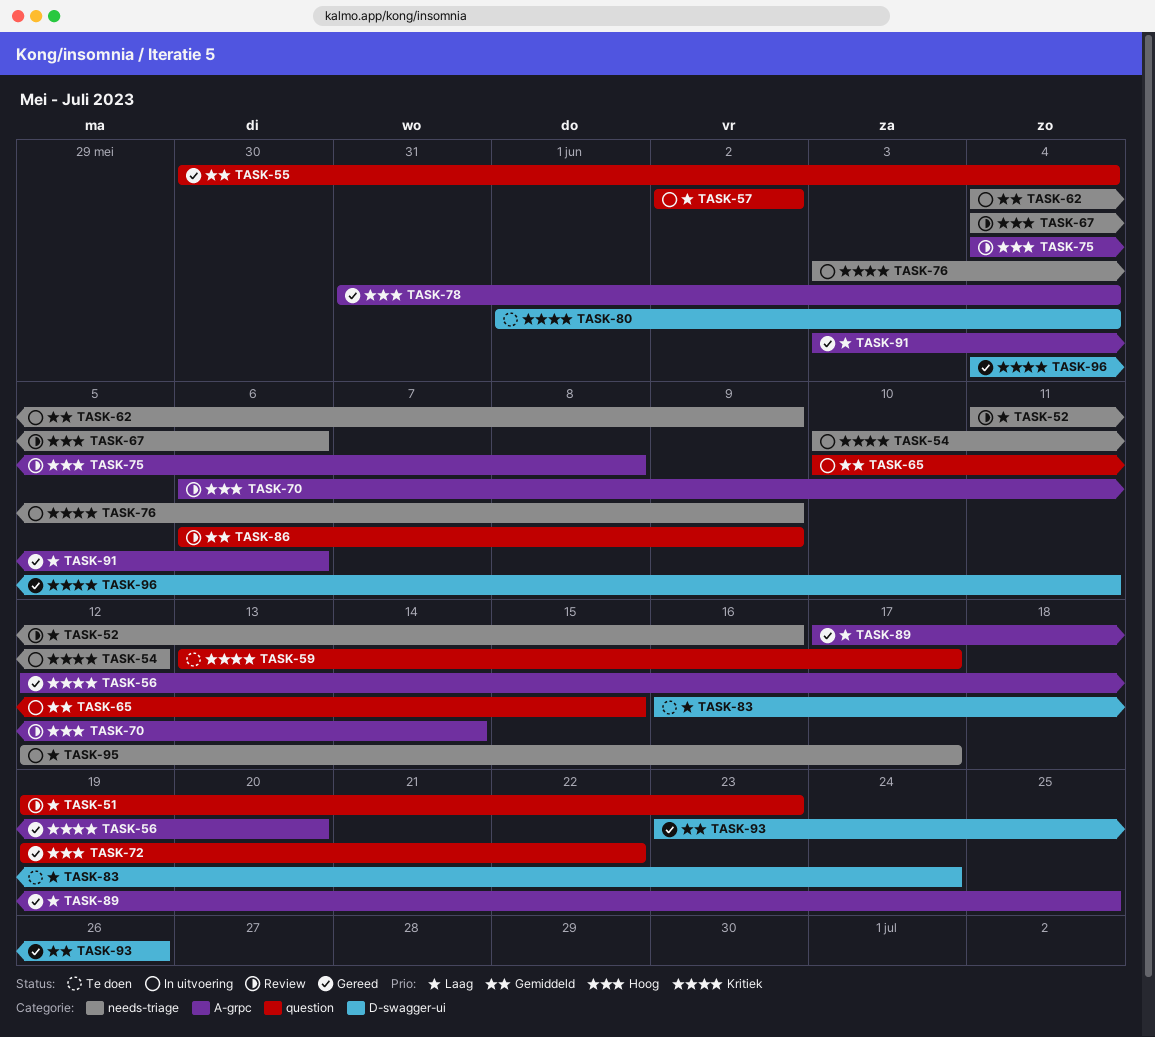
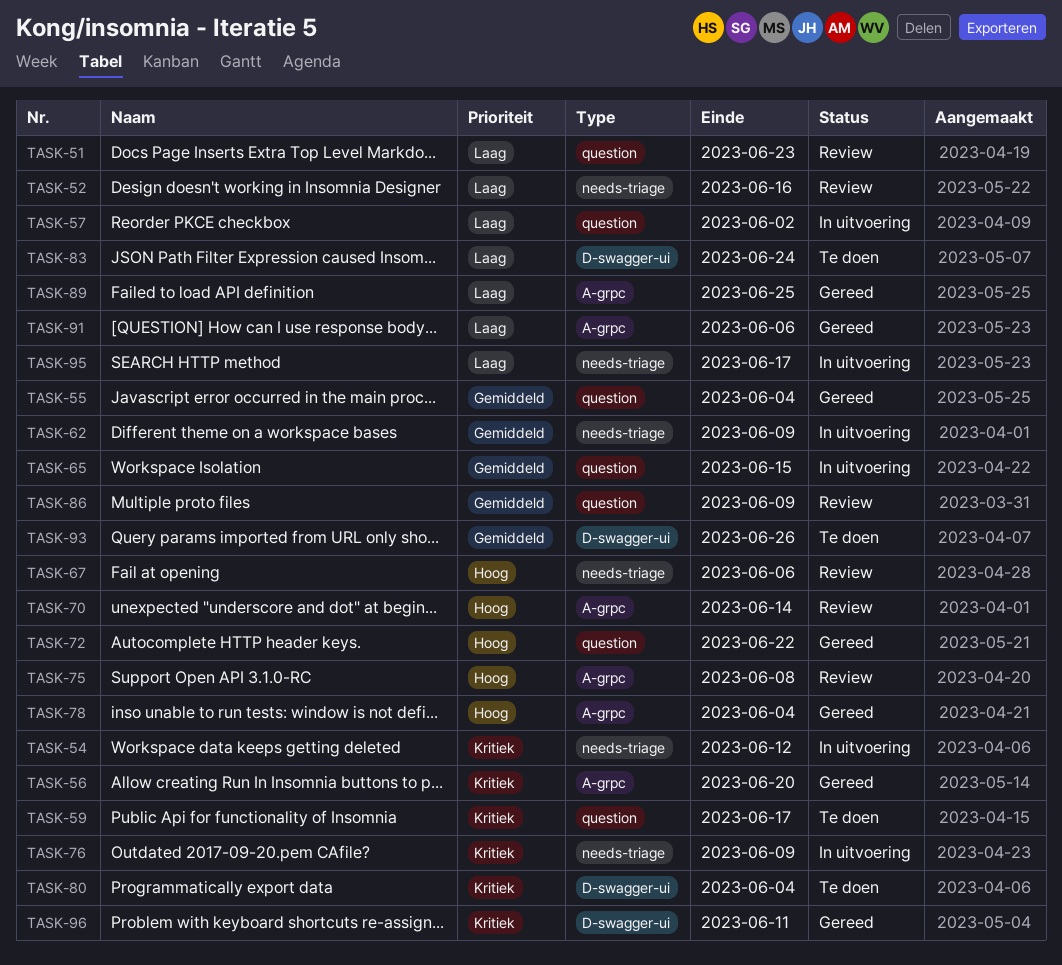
TASK-93, status: Gereed -> Te doen

